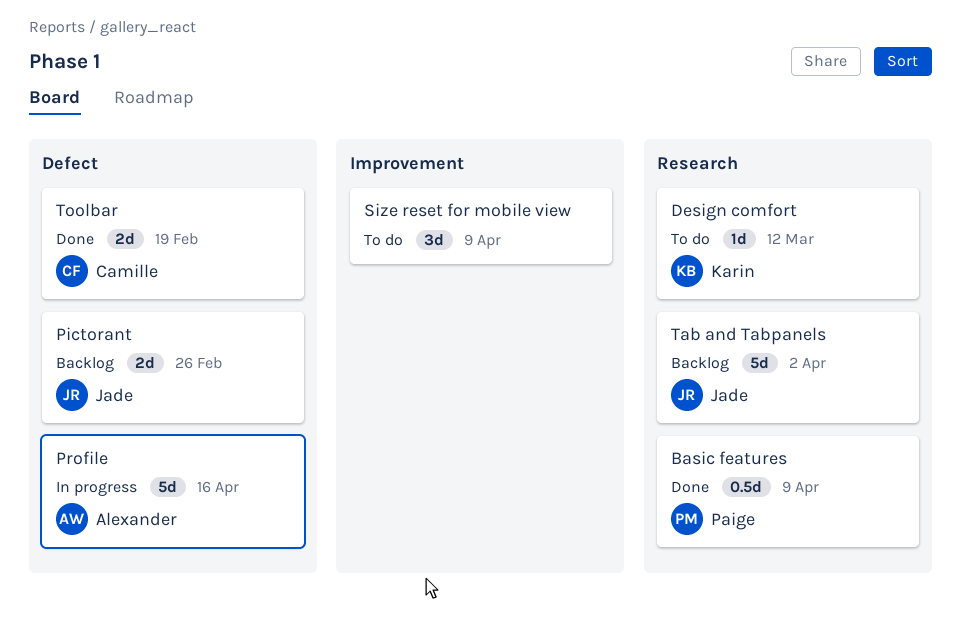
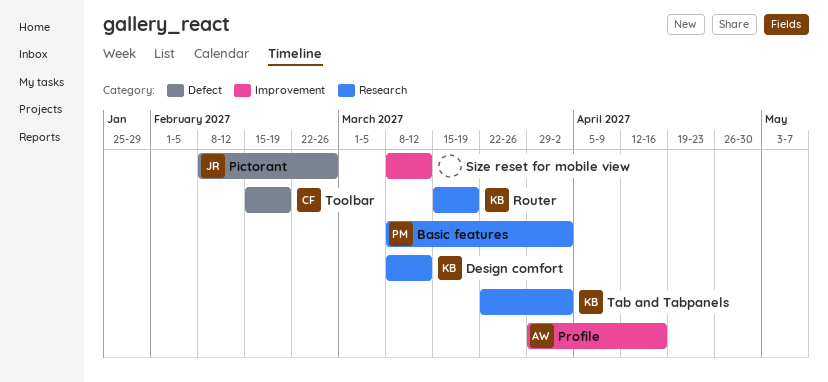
Basic features, due: Apr 9 -> Apr 2
Profile, label: Defect -> Improvement
Router: none -> present
Size reset for mobile view, due: Apr 9 -> Mar 12
Tab and Tabpanels, owner: Jade -> Karin

